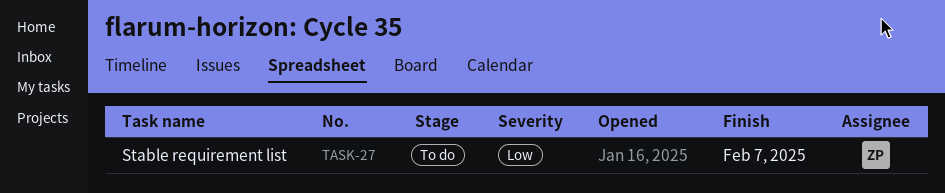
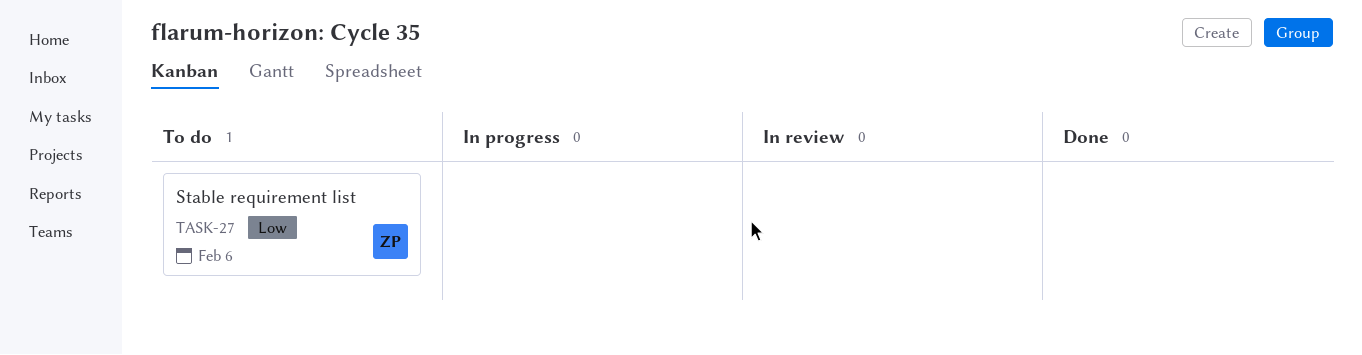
TASK-27, due: Feb 7 -> Feb 6

